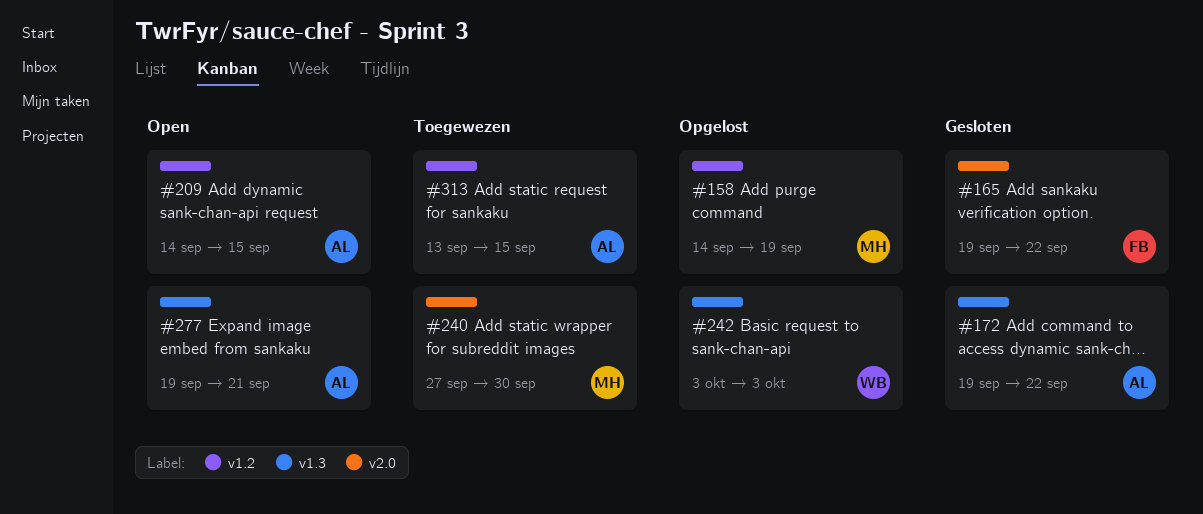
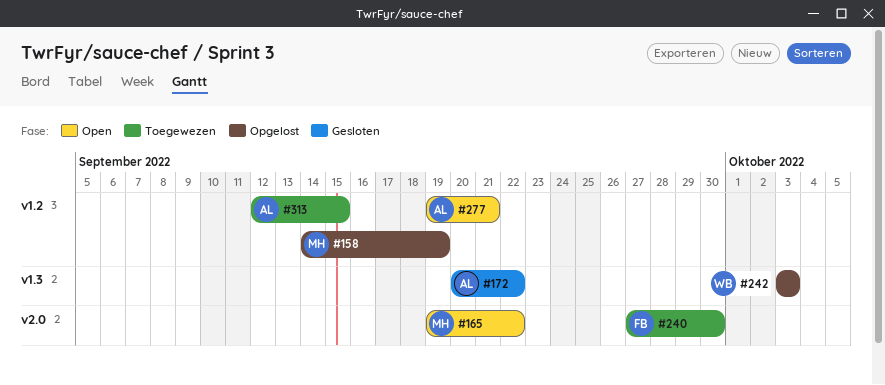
#165, status: Gesloten -> Open
#165, owner: FB -> MH
#172, start: Sep 19 -> Sep 20
#209: present -> none
#240, owner: MH -> FB
#277, label: v1.3 -> v1.2
#313, start: Sep 13 -> Sep 12

